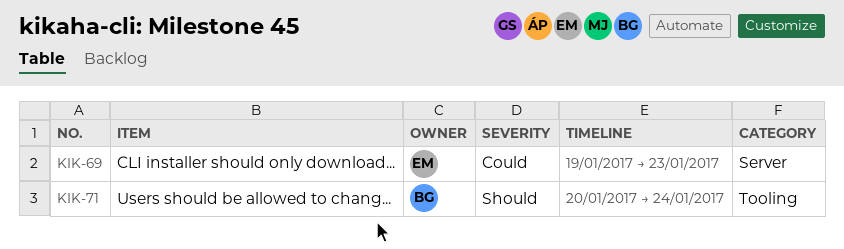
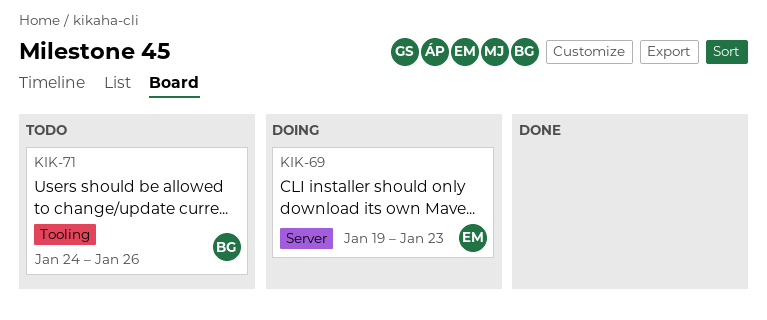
KIK-71, start: Jan 20 -> Jan 24
KIK-71, due: Jan 24 -> Jan 26

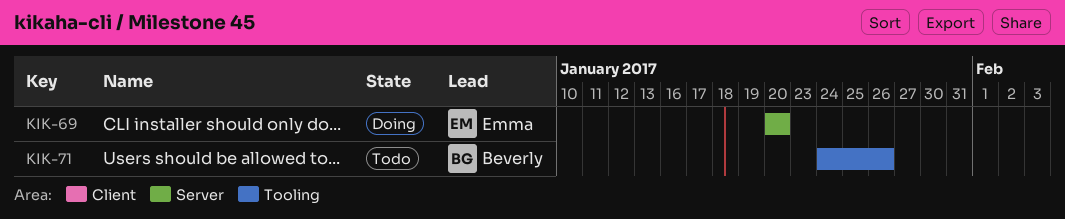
KIK-69, start: Jan 19 -> Jan 20
KIK-69, due: Jan 23 -> Jan 20

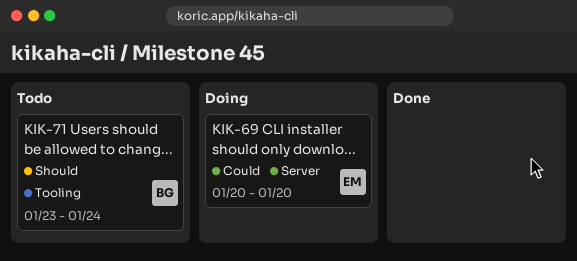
KIK-71, start: Jan 24 -> Jan 23
KIK-71, due: Jan 26 -> Jan 24

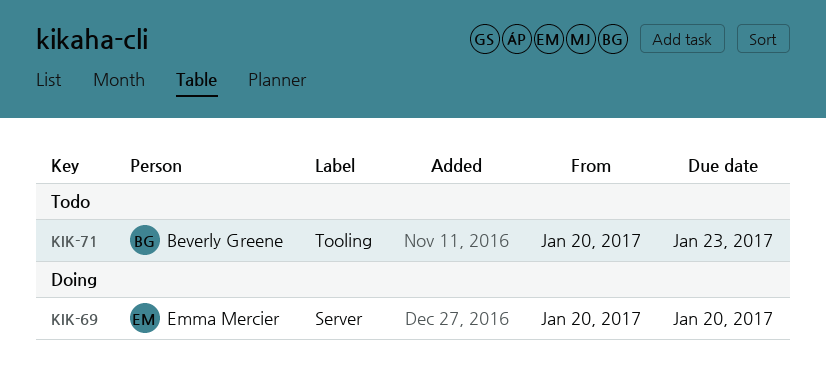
KIK-71, start: Jan 23 -> Jan 20
KIK-71, due: Jan 24 -> Jan 23

